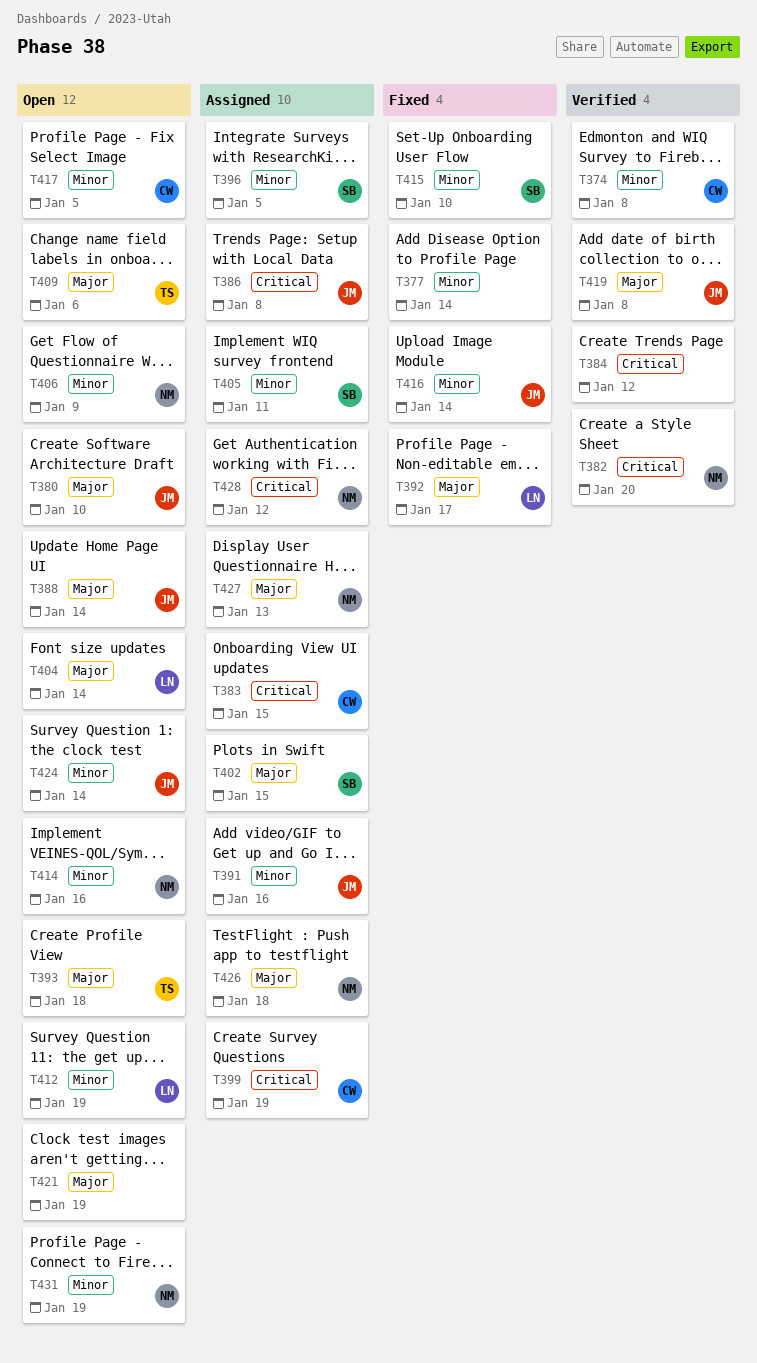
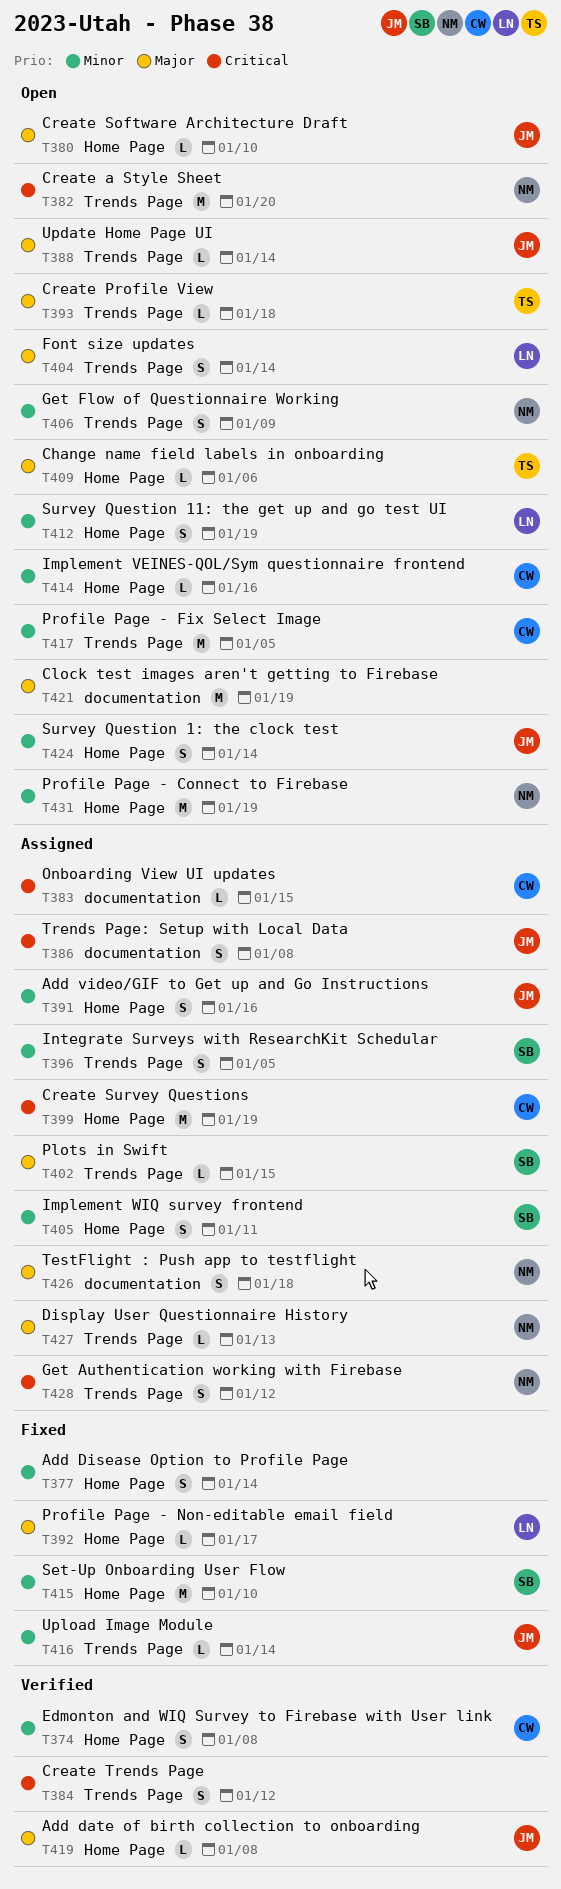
T382, status: Verified -> Open
T414, owner: NM -> CW

